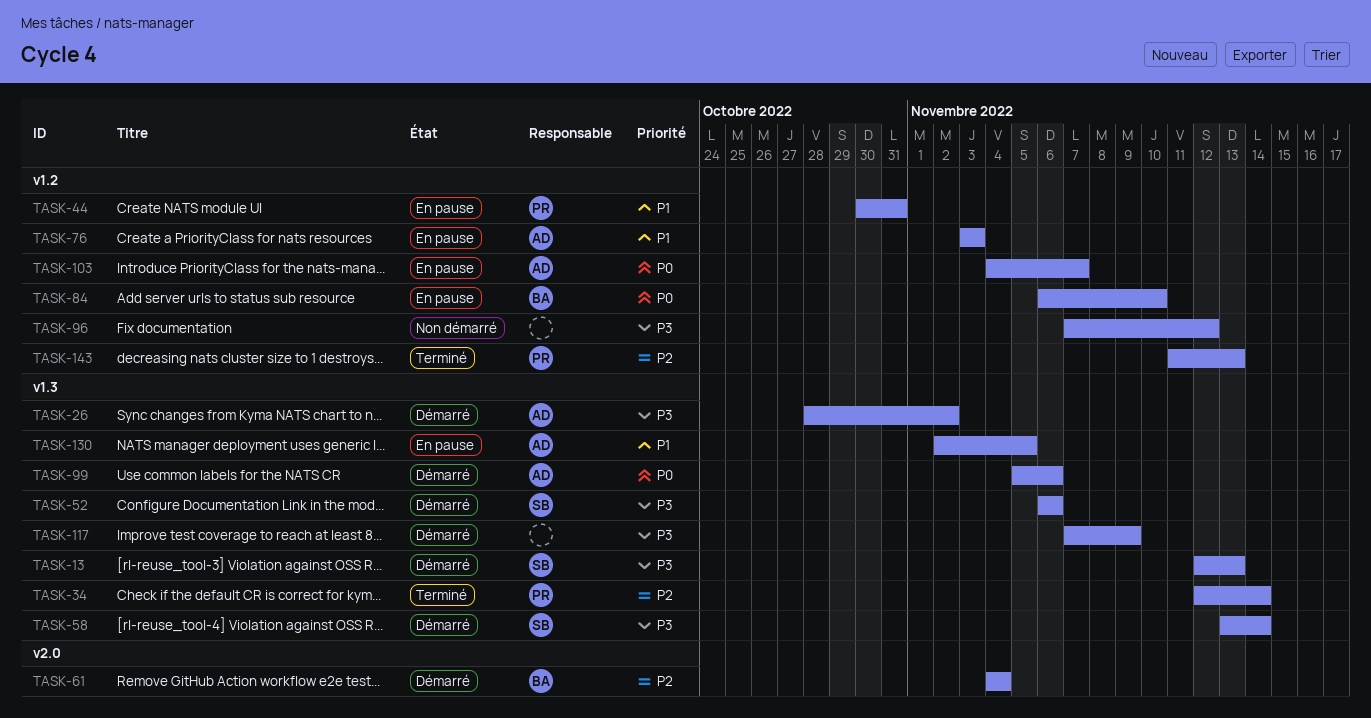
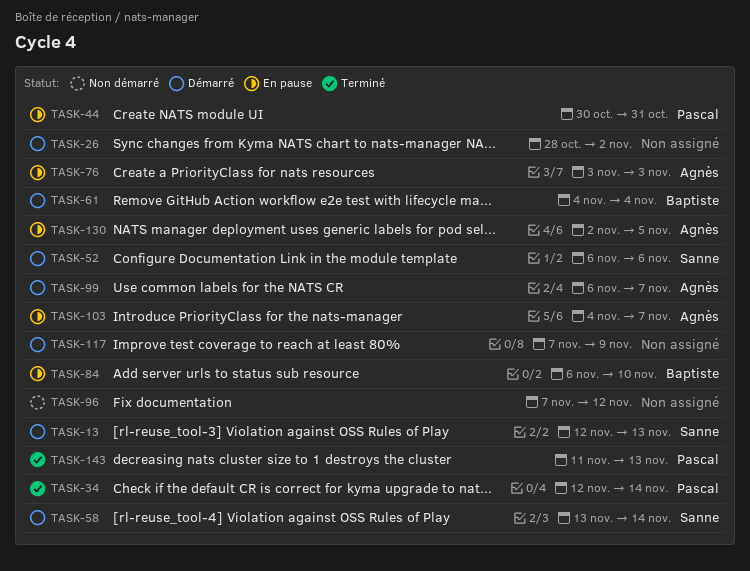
TASK-26, owner: Agnès -> none
TASK-99, start: Nov 5 -> Nov 6
TASK-99, due: Nov 6 -> Nov 7

